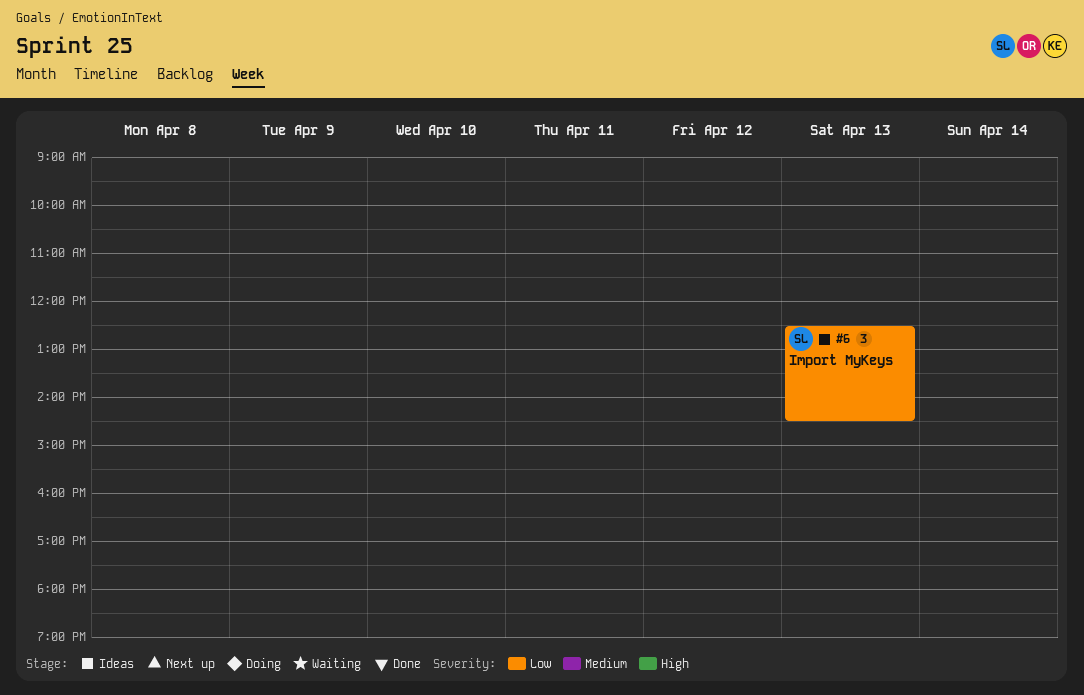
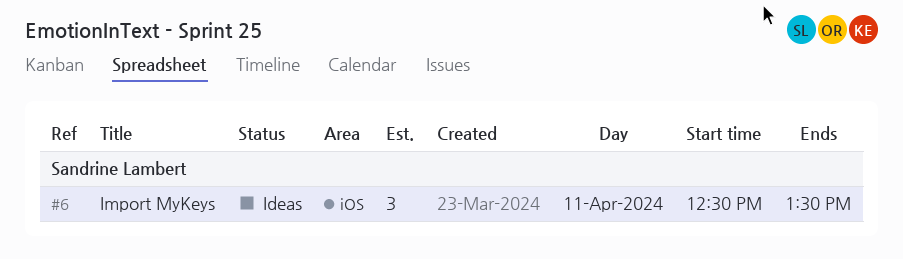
#6, day: Apr 13 -> Apr 11
#6, ends: 14:30 -> 13:30

